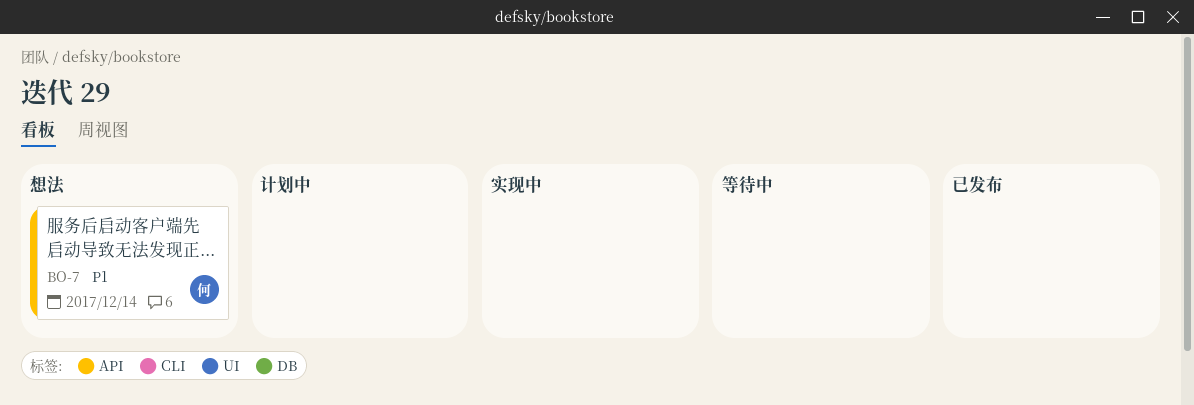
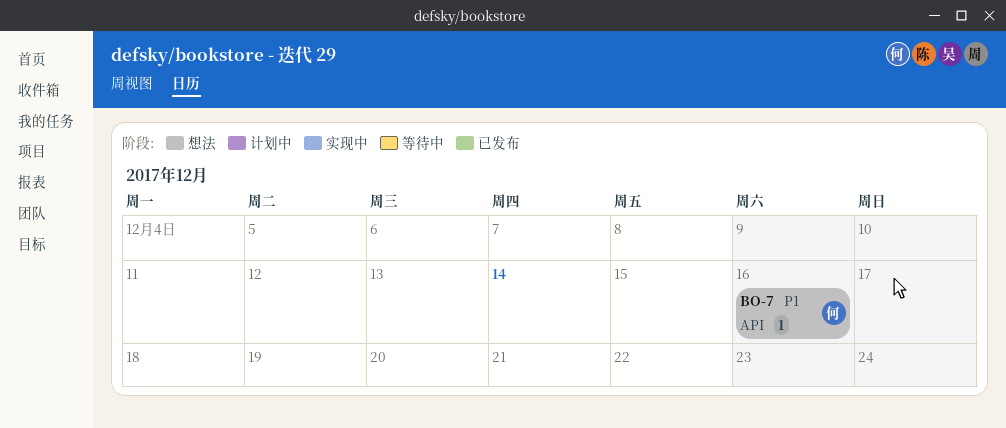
BO-7, due: Dec 14 -> Dec 16

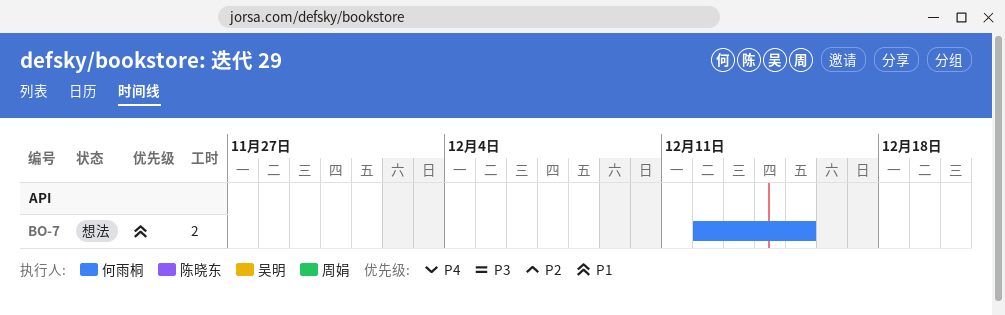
BO-7, estimate: 1 -> 2
BO-7, due: Dec 16 -> Dec 15

